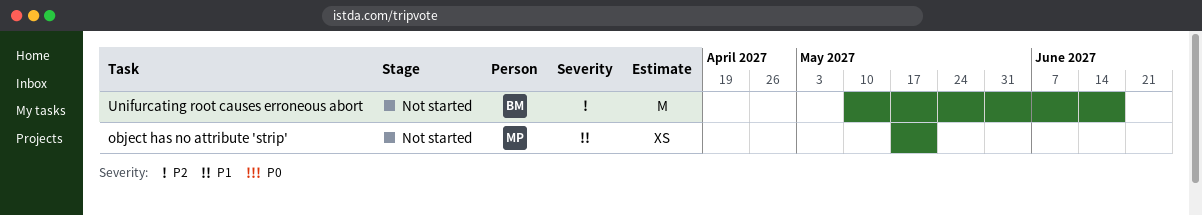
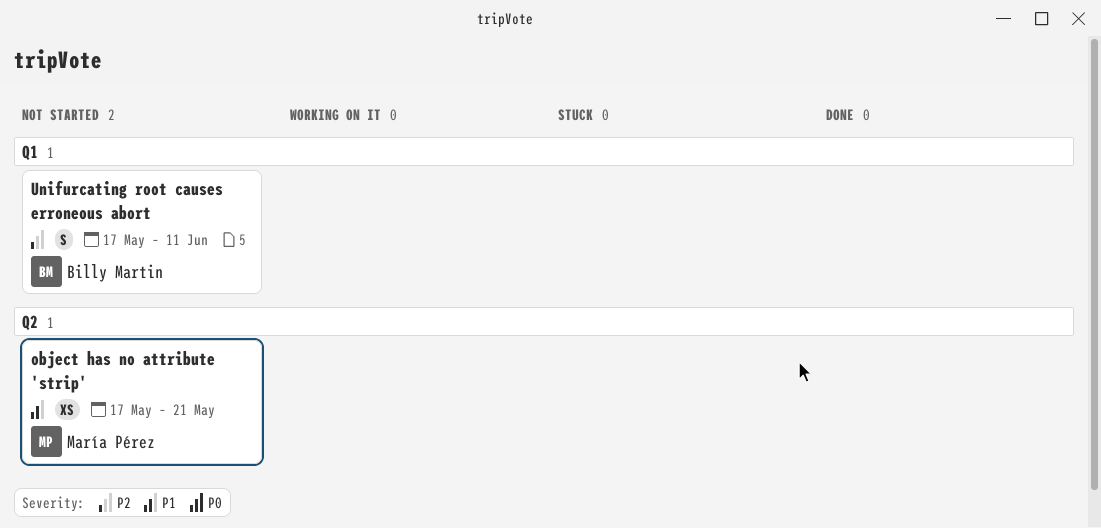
Unifurcating root causes erroneous abort, estimate: M -> S
Unifurcating root causes erroneous abort, start: May 10 -> May 17
Unifurcating root causes erroneous abort, due: Jun 18 -> Jun 11

